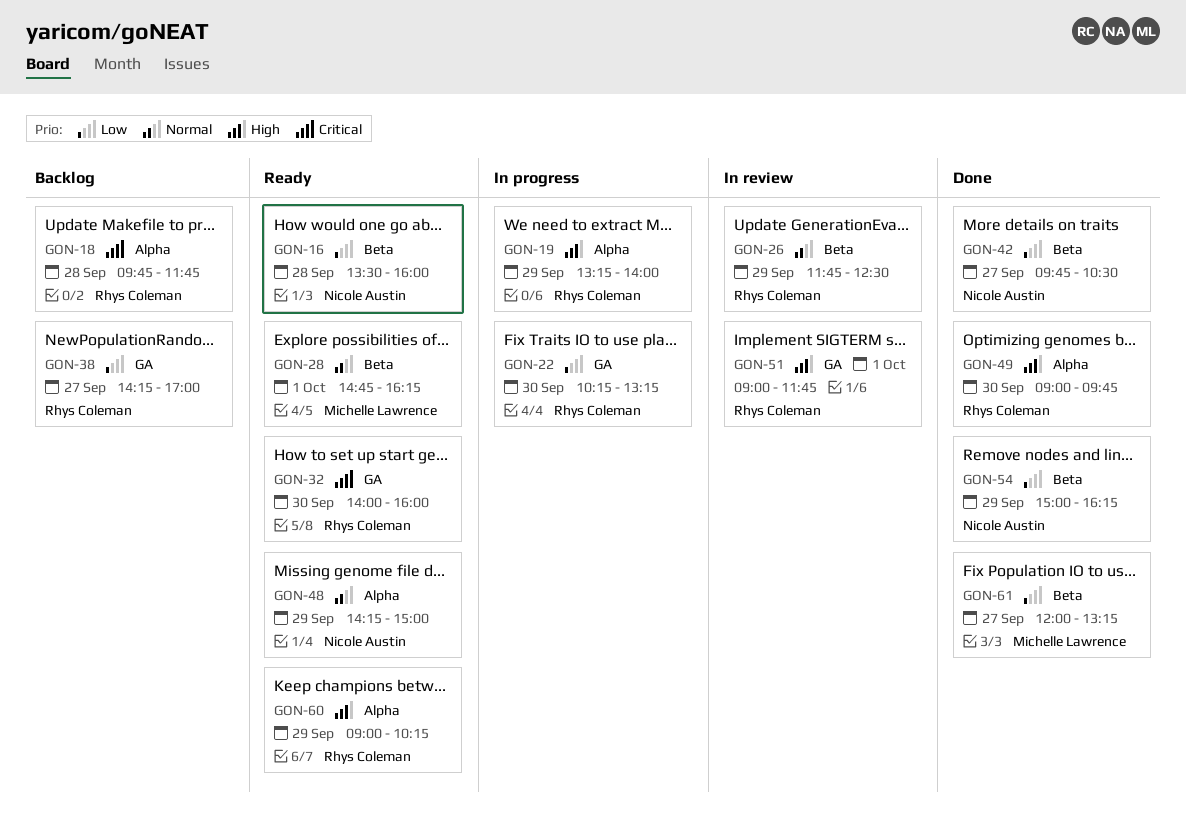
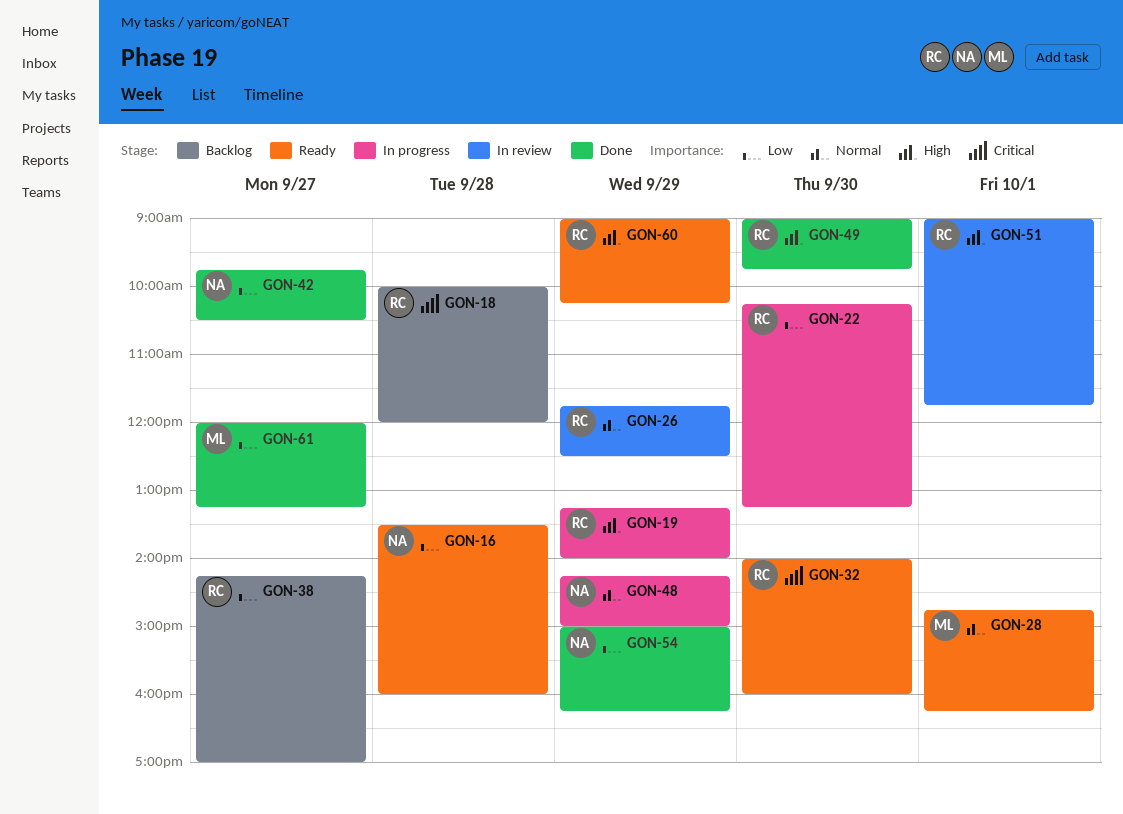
GON-18, begins: 09:45 -> 10:00
GON-18, ends: 11:45 -> 12:00
GON-48, status: Ready -> In progress

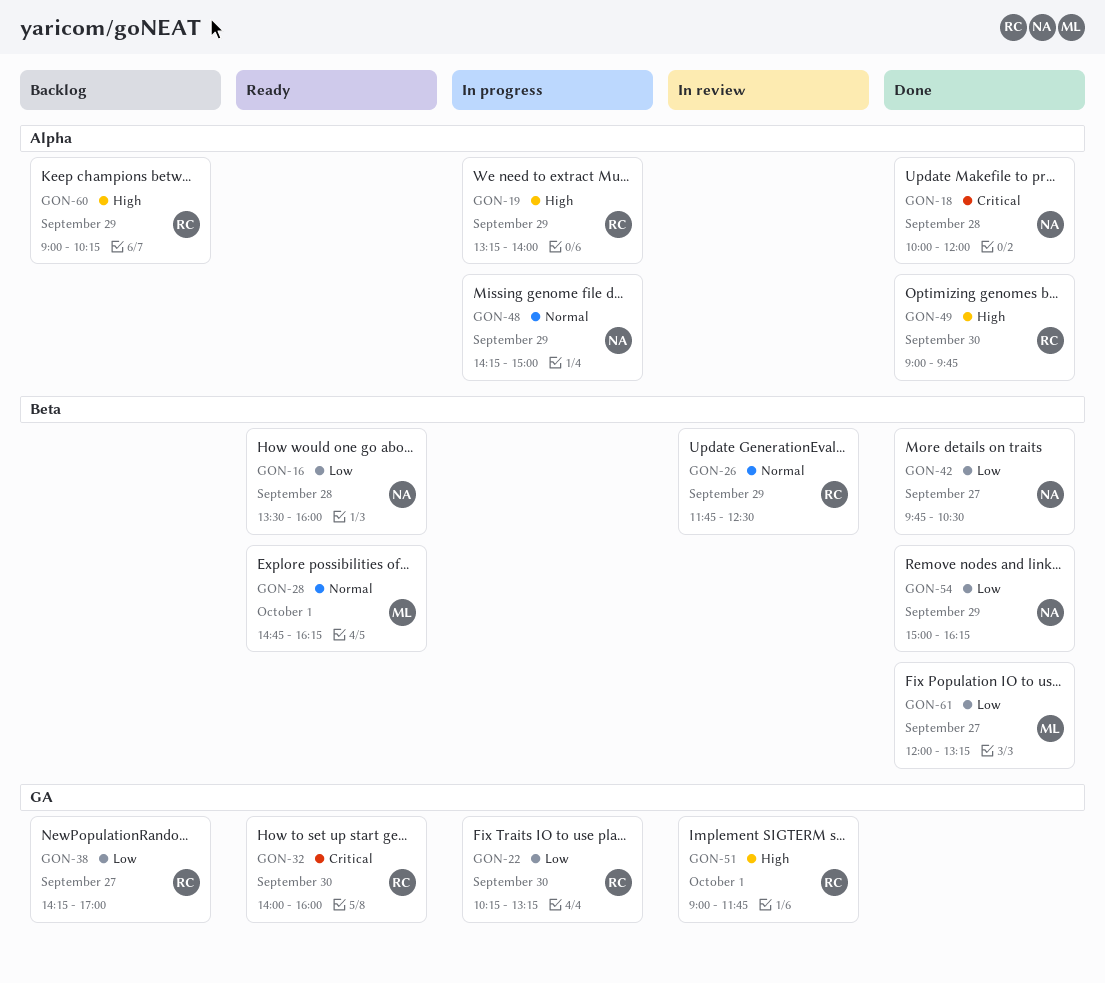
GON-18, status: Backlog -> Done
GON-18, owner: RC -> NA
GON-60, status: Ready -> Backlog

